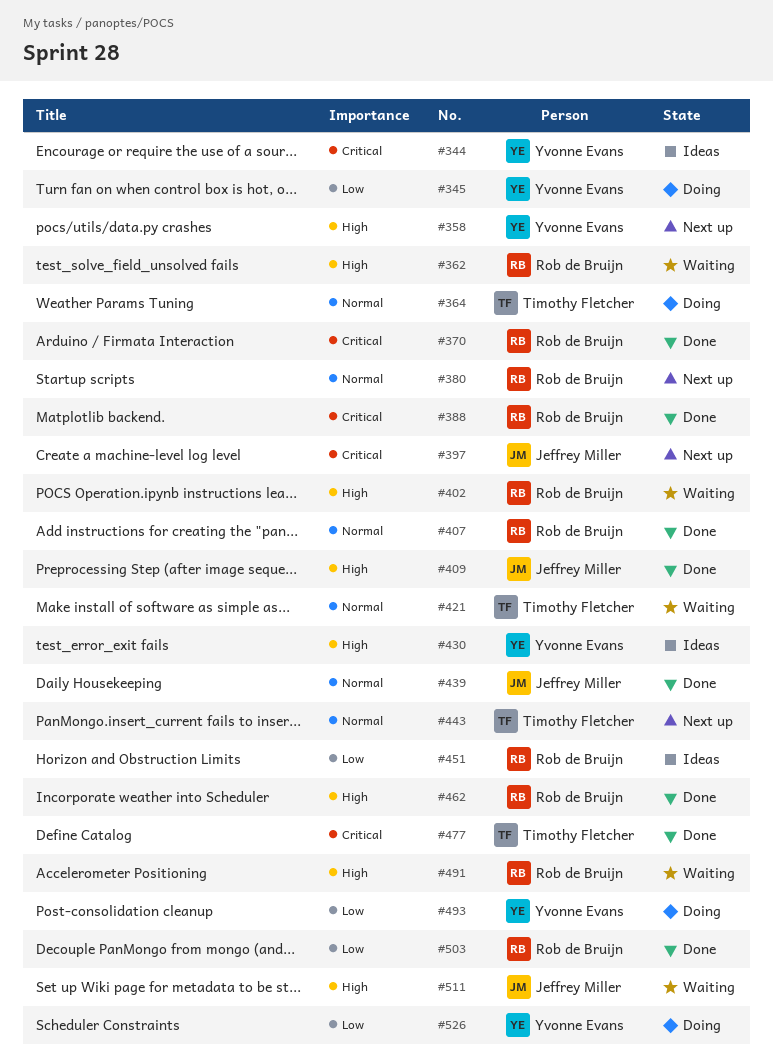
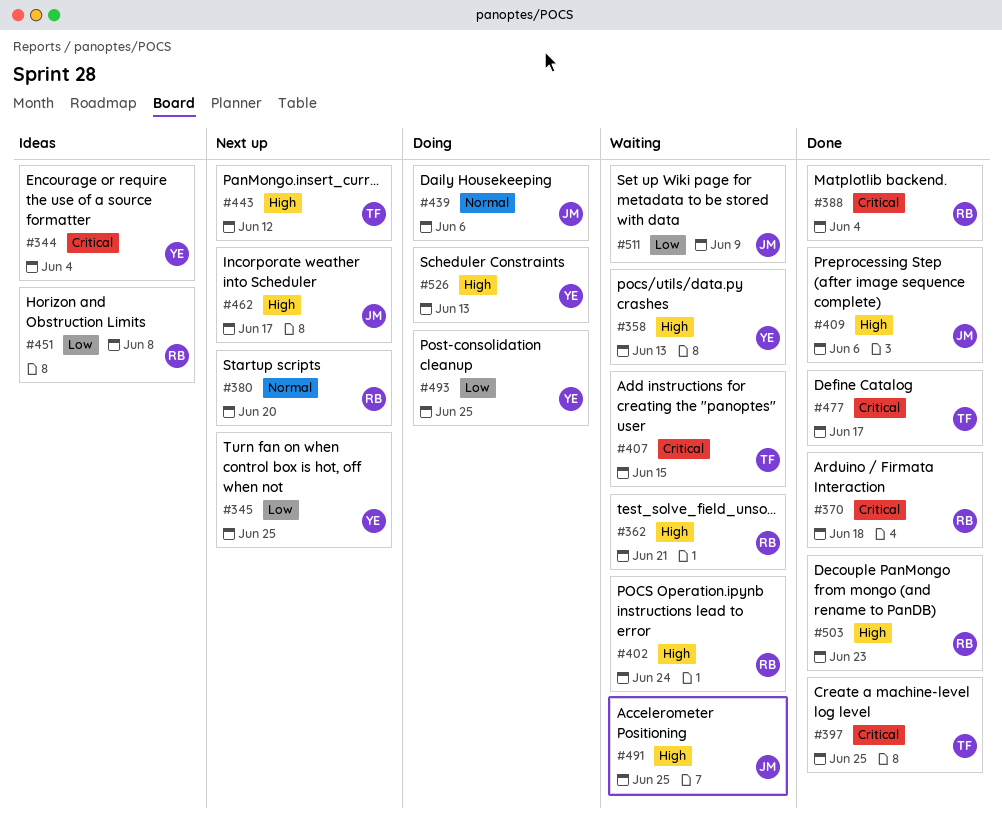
#345, status: Doing -> Next up
#358, status: Next up -> Waiting
#364: present -> none
#397, status: Next up -> Done
#397, owner: Jeffrey Miller -> Timothy Fletcher
#407, status: Done -> Waiting
#407, owner: Rob de Bruijn -> Timothy Fletcher
#407, priority: Normal -> Critical
#421: present -> none
#430: present -> none
#439, status: Done -> Doing
#443, priority: Normal -> High
#462, status: Done -> Next up
#462, owner: Rob de Bruijn -> Jeffrey Miller
#491, owner: Rob de Bruijn -> Jeffrey Miller
#503, priority: Low -> High
#511, priority: High -> Low
#526, priority: Low -> High

